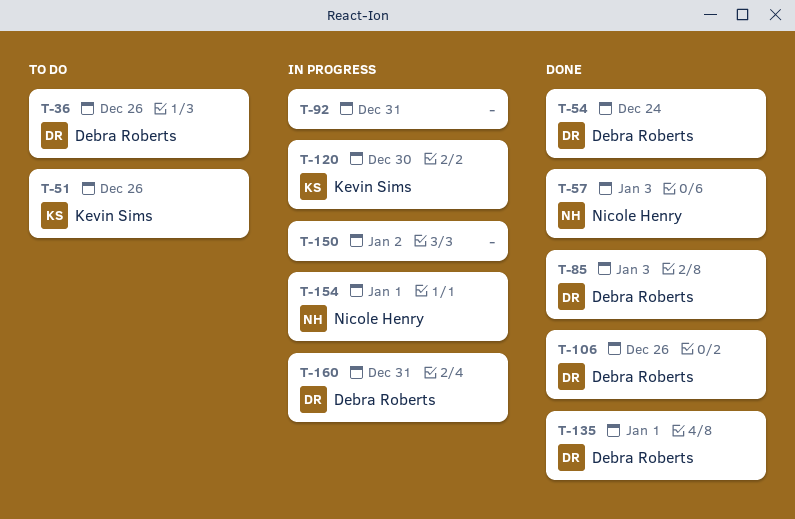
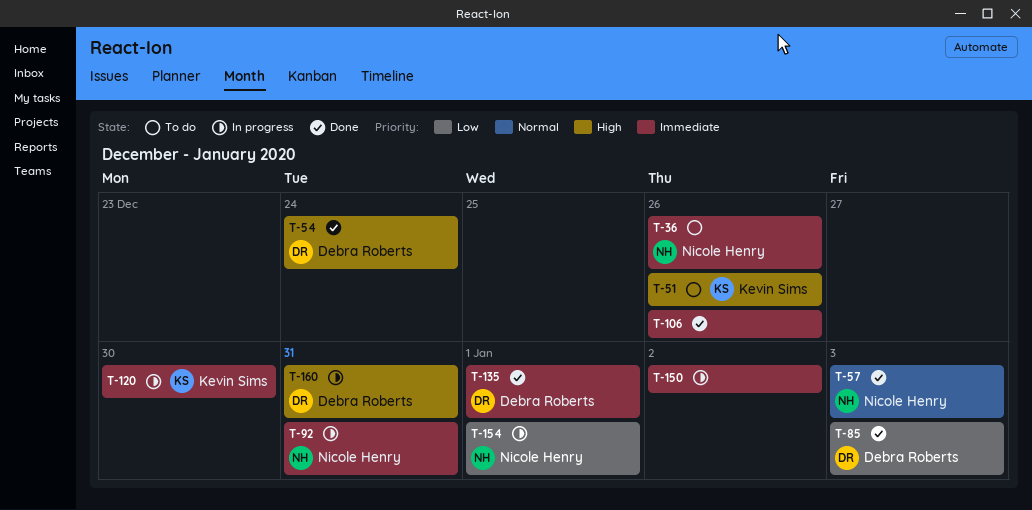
T-36, owner: Debra Roberts -> Nicole Henry
T-92, owner: none -> Nicole Henry
T-106, owner: Debra Roberts -> none

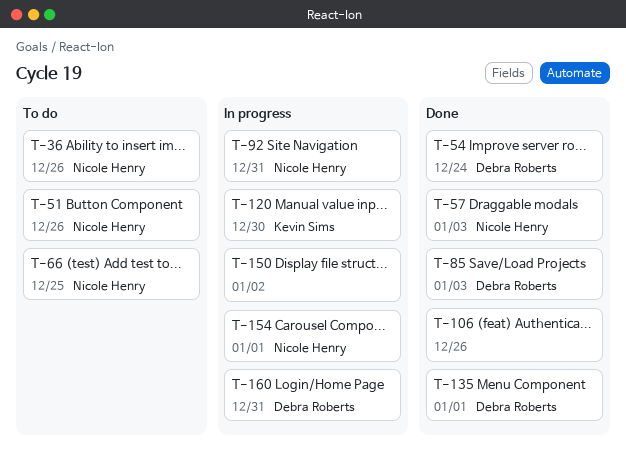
T-51, owner: Kevin Sims -> Nicole Henry
T-66: none -> present

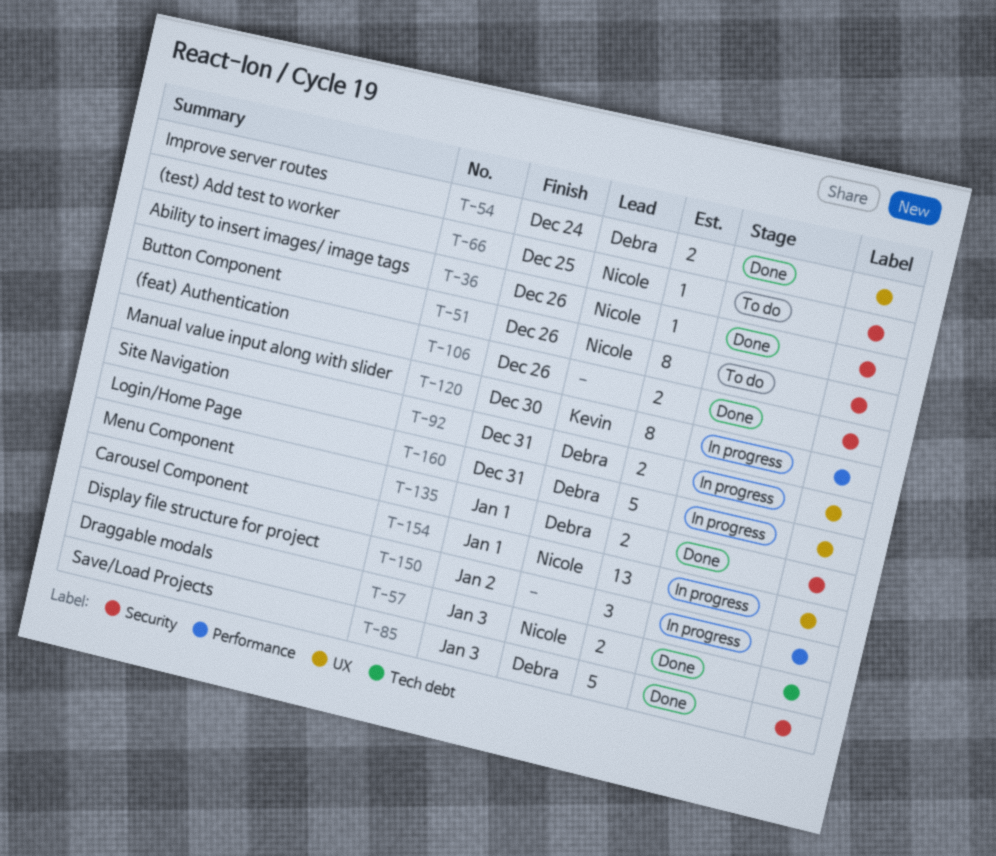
T-36, status: To do -> Done
T-92, owner: Nicole Henry -> Debra Roberts

